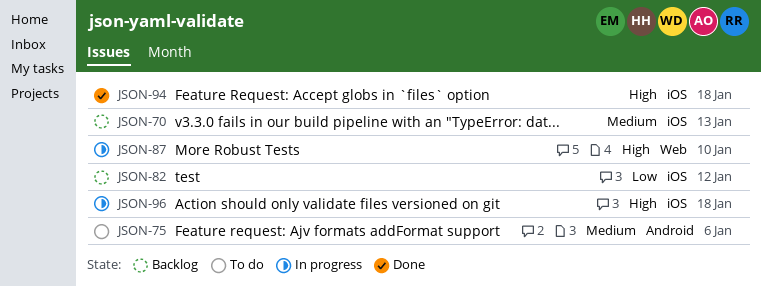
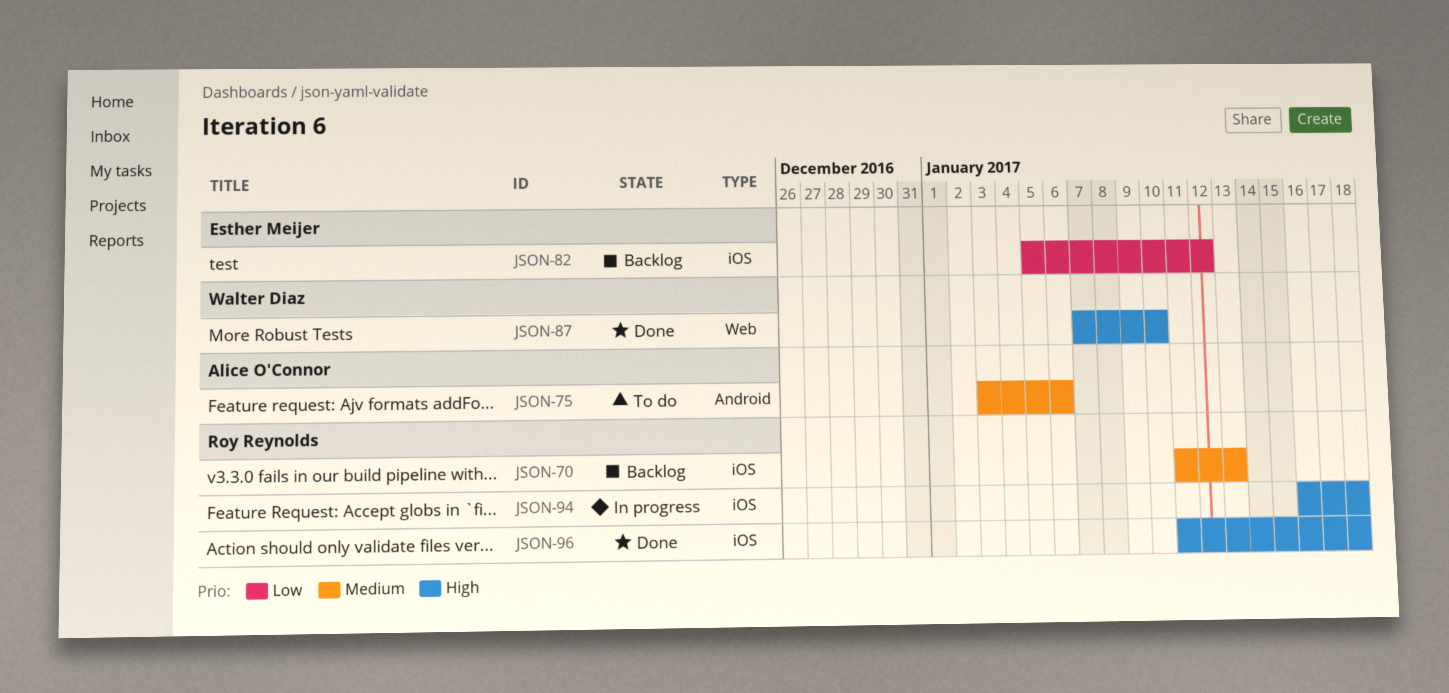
JSON-87, status: In progress -> Done
JSON-94, status: Done -> In progress
JSON-96, status: In progress -> Done

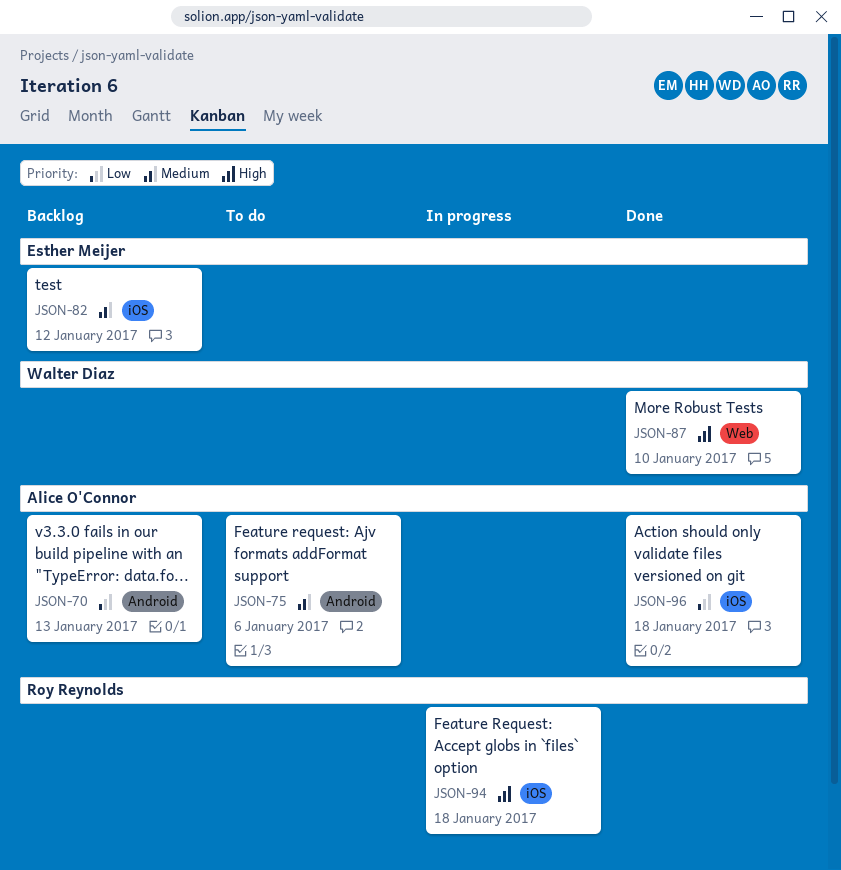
JSON-70, owner: Roy Reynolds -> Alice O'Connor
JSON-70, priority: Medium -> Low
JSON-70, label: iOS -> Android
JSON-82, priority: Low -> Medium
JSON-96, owner: Roy Reynolds -> Alice O'Connor
JSON-96, priority: High -> Low

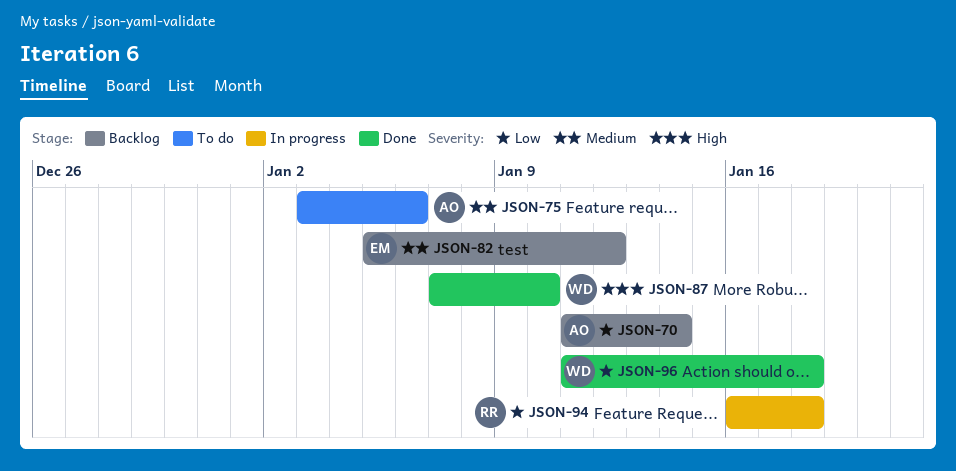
JSON-70, due: Jan 13 -> Jan 14
JSON-94, priority: High -> Low
JSON-96, owner: Alice O'Connor -> Walter Diaz

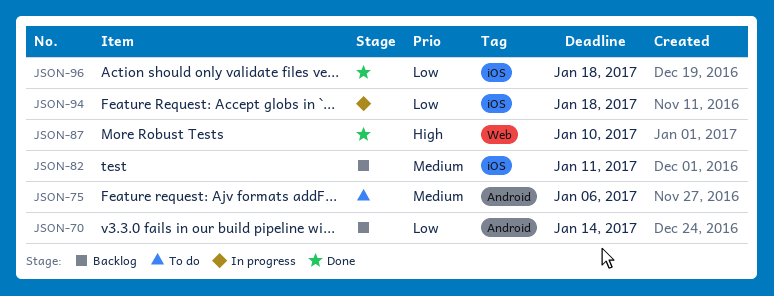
JSON-82, due: Jan 12 -> Jan 11

